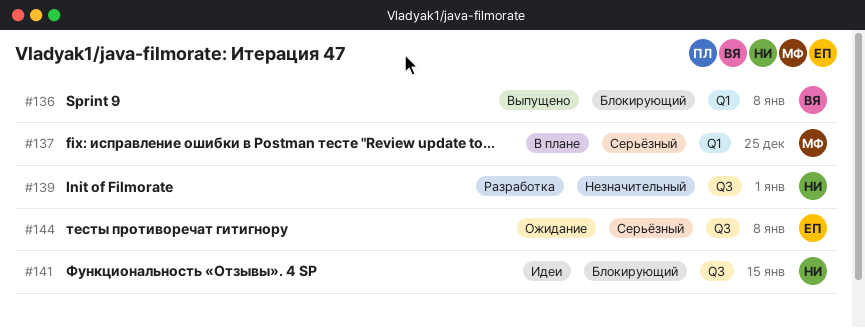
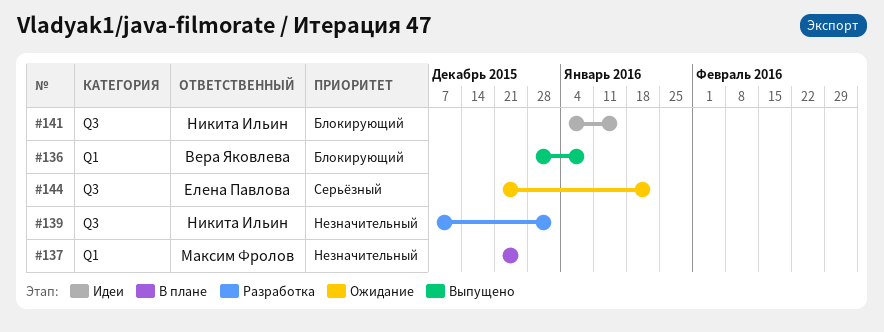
#137, priority: Серьёзный -> Незначительный
#144, due: Jan 8 -> Jan 22

